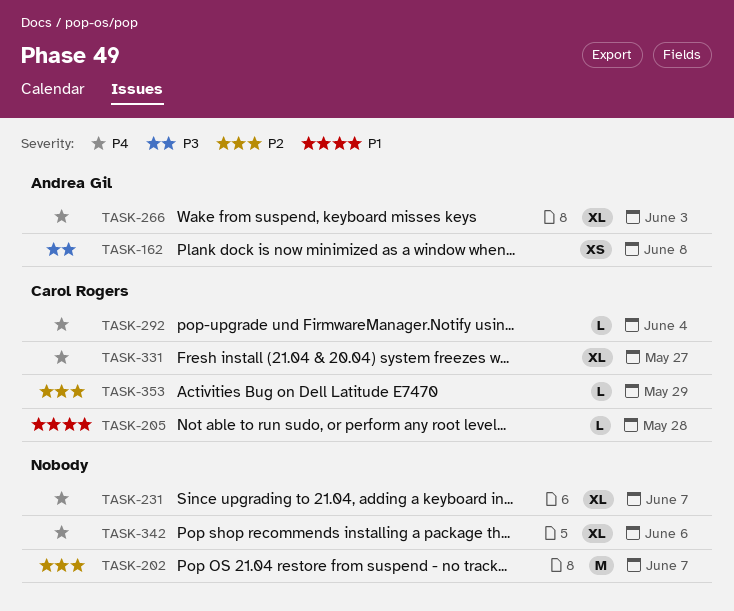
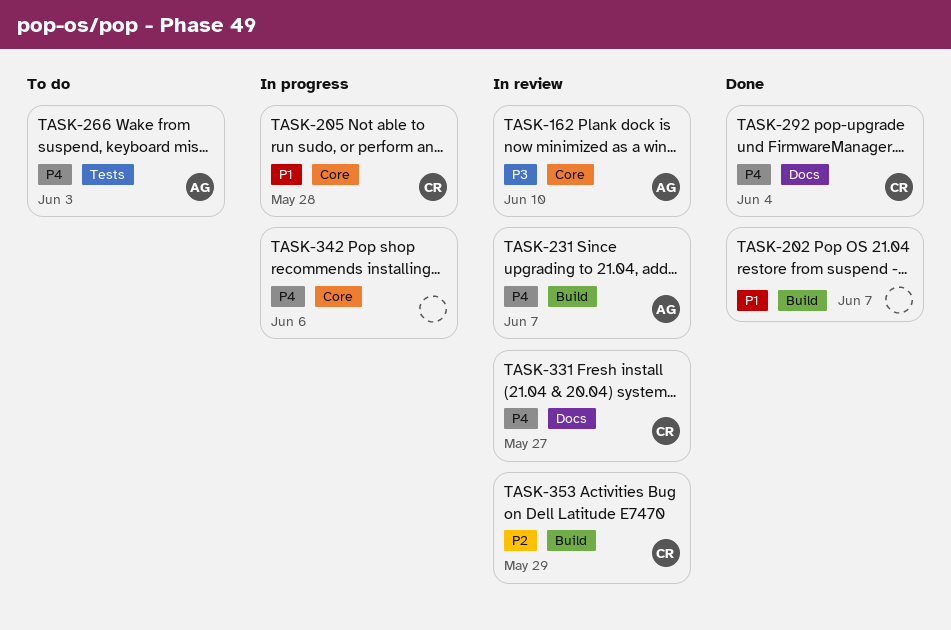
TASK-162, due: Jun 8 -> Jun 10
TASK-202, priority: P2 -> P1
TASK-231, owner: none -> Andrea Gil

